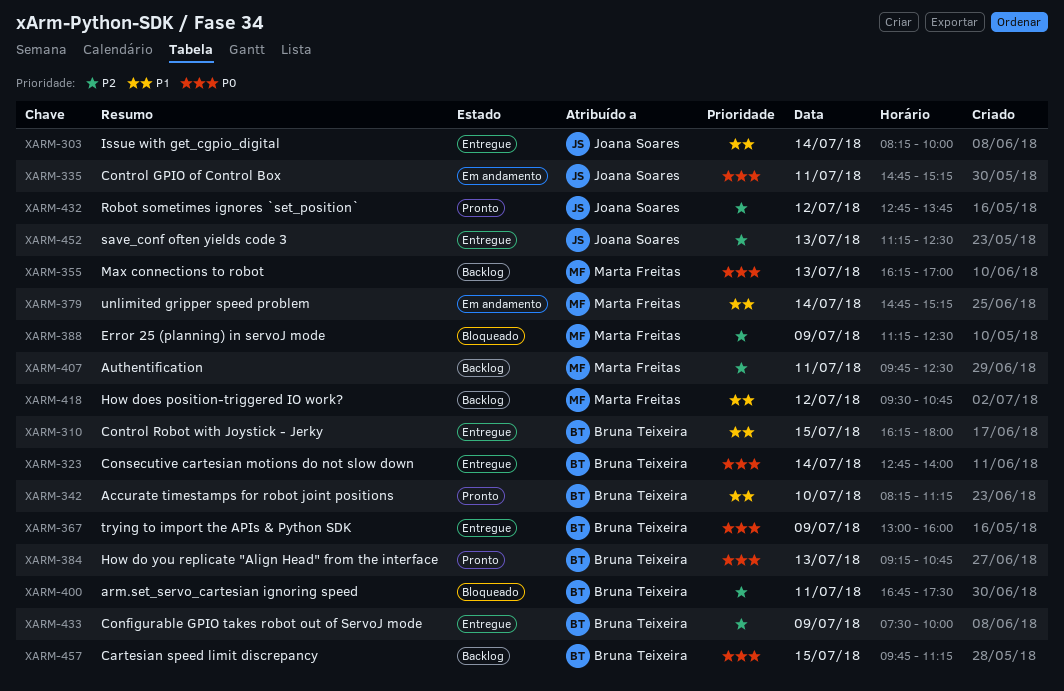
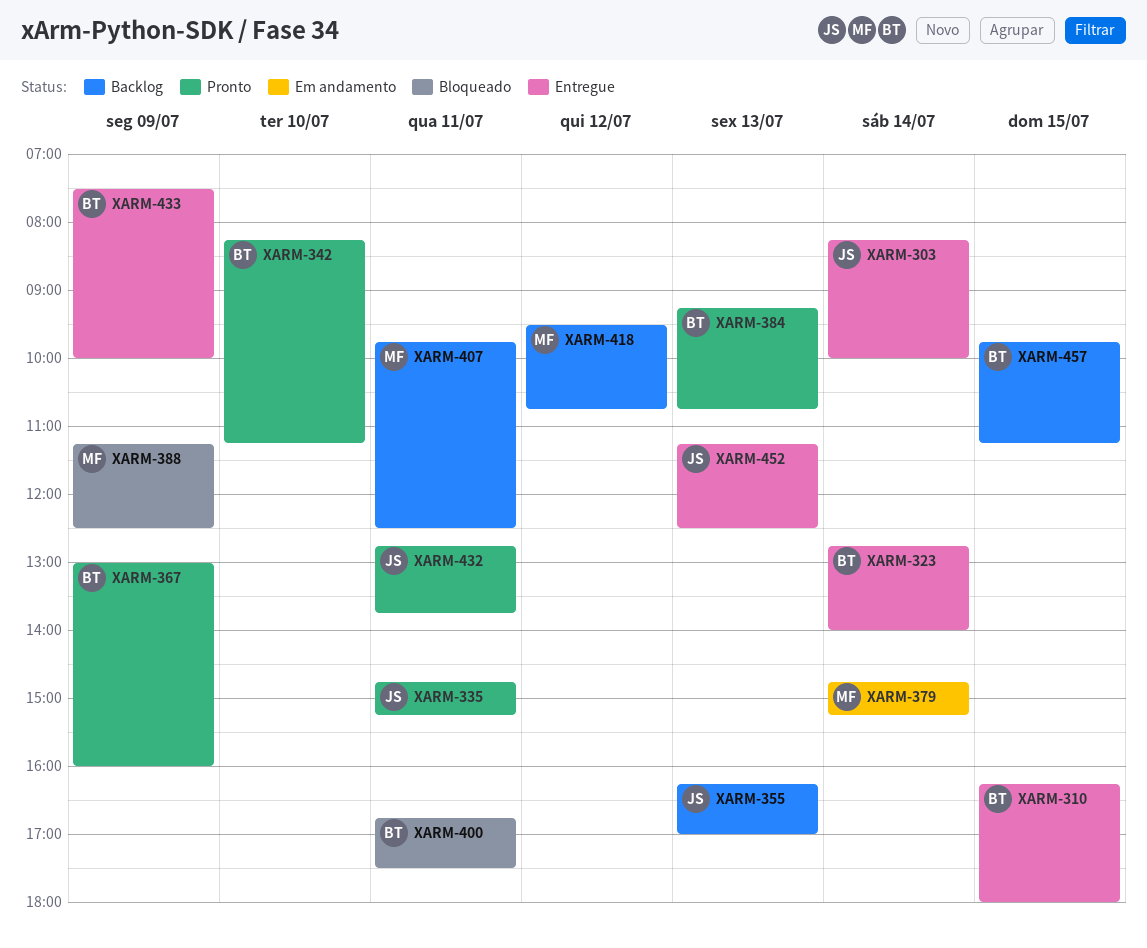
XARM-335, status: Em andamento -> Pronto
XARM-355, owner: Marta Freitas -> Joana Soares
XARM-367, status: Entregue -> Pronto
XARM-432, day: Jul 12 -> Jul 11

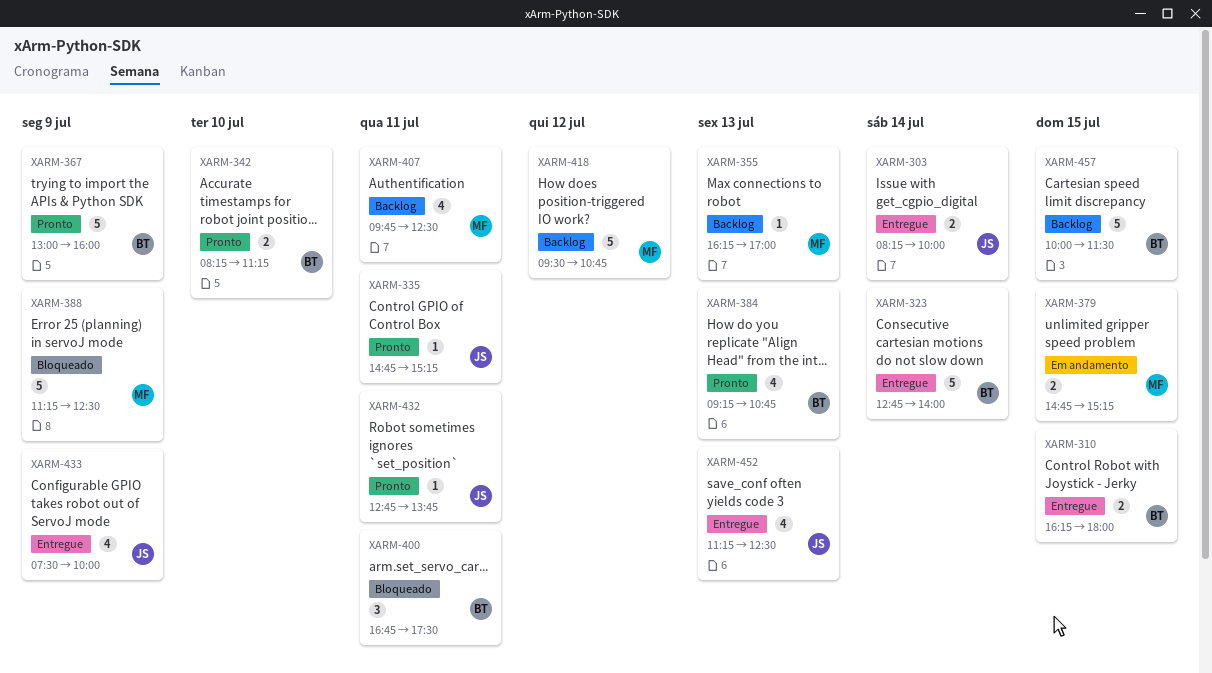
XARM-355, owner: JS -> MF
XARM-379, day: Jul 14 -> Jul 15
XARM-433, owner: BT -> JS
XARM-457, begins: 09:45 -> 10:00
XARM-457, ends: 11:15 -> 11:30

